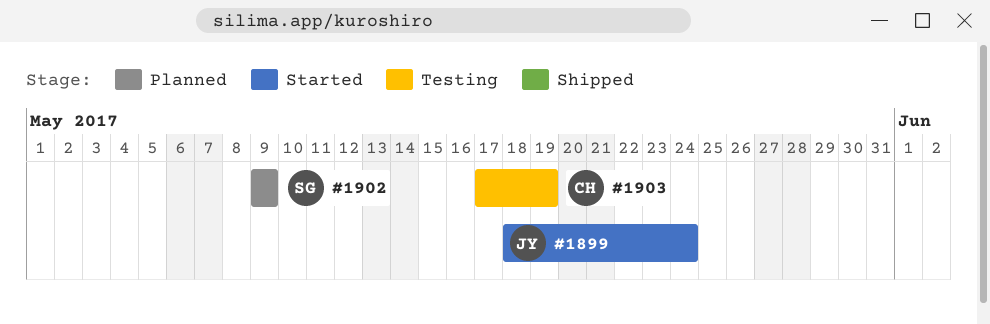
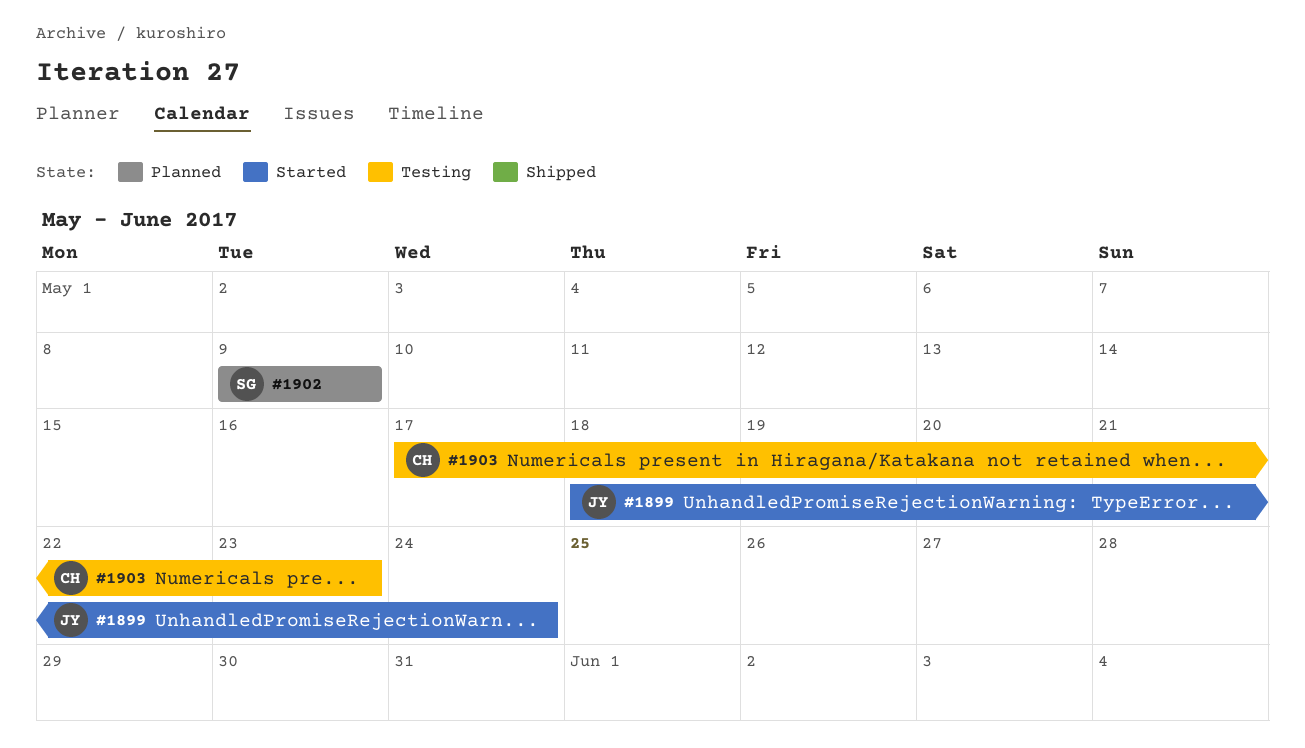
#1903, due: May 19 -> May 23

